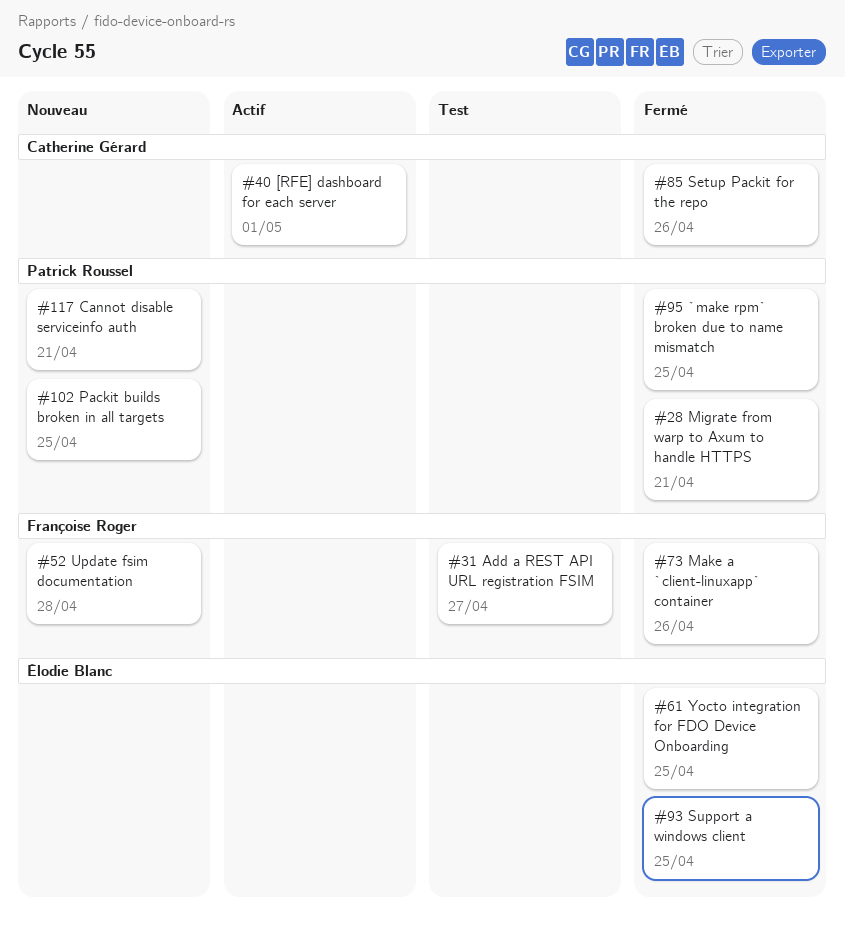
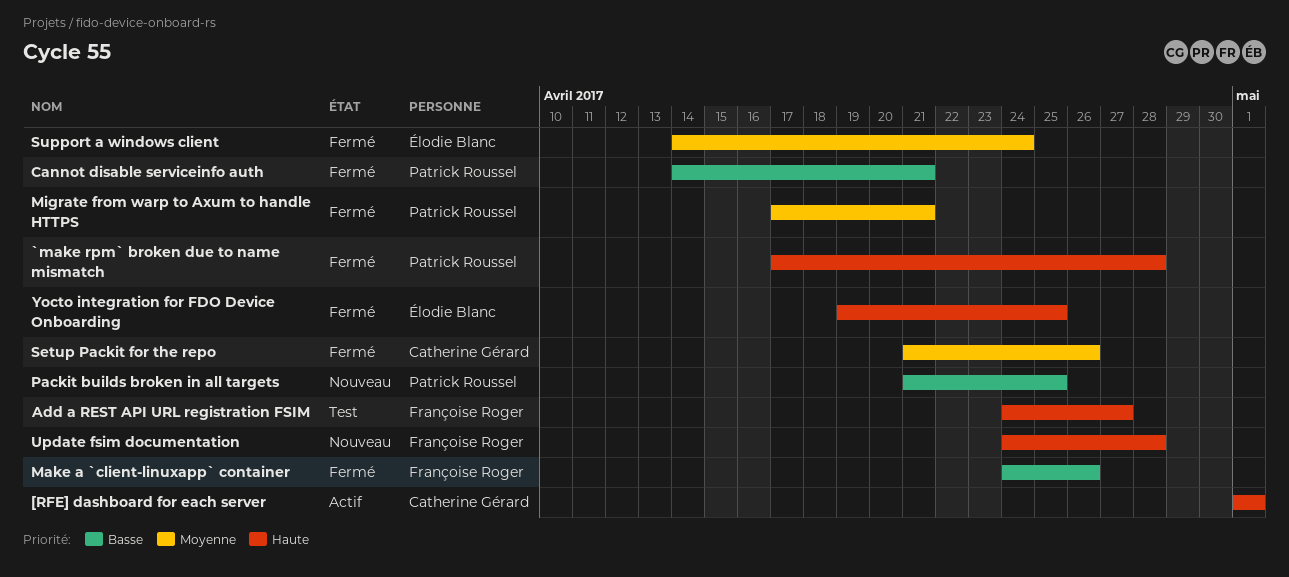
`make rpm` broken due to name mismatch, due: Apr 25 -> Apr 28
Cannot disable serviceinfo auth, status: Nouveau -> Fermé
Support a windows client, due: Apr 25 -> Apr 24

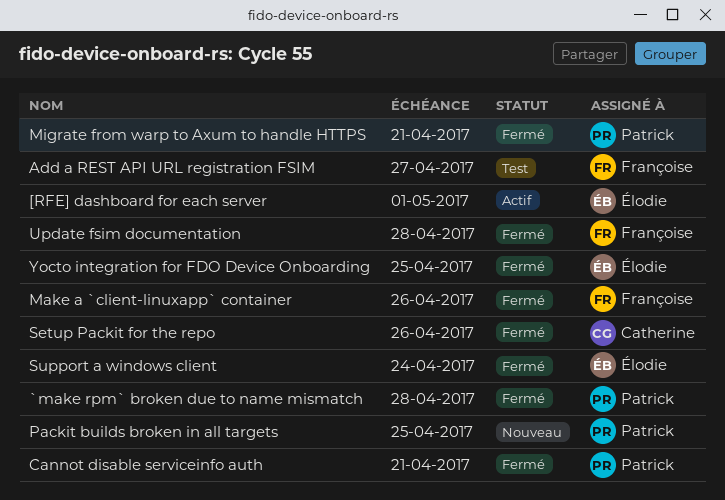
[RFE] dashboard for each server, owner: Catherine Gérard -> Élodie Blanc
Update fsim documentation, status: Nouveau -> Fermé

